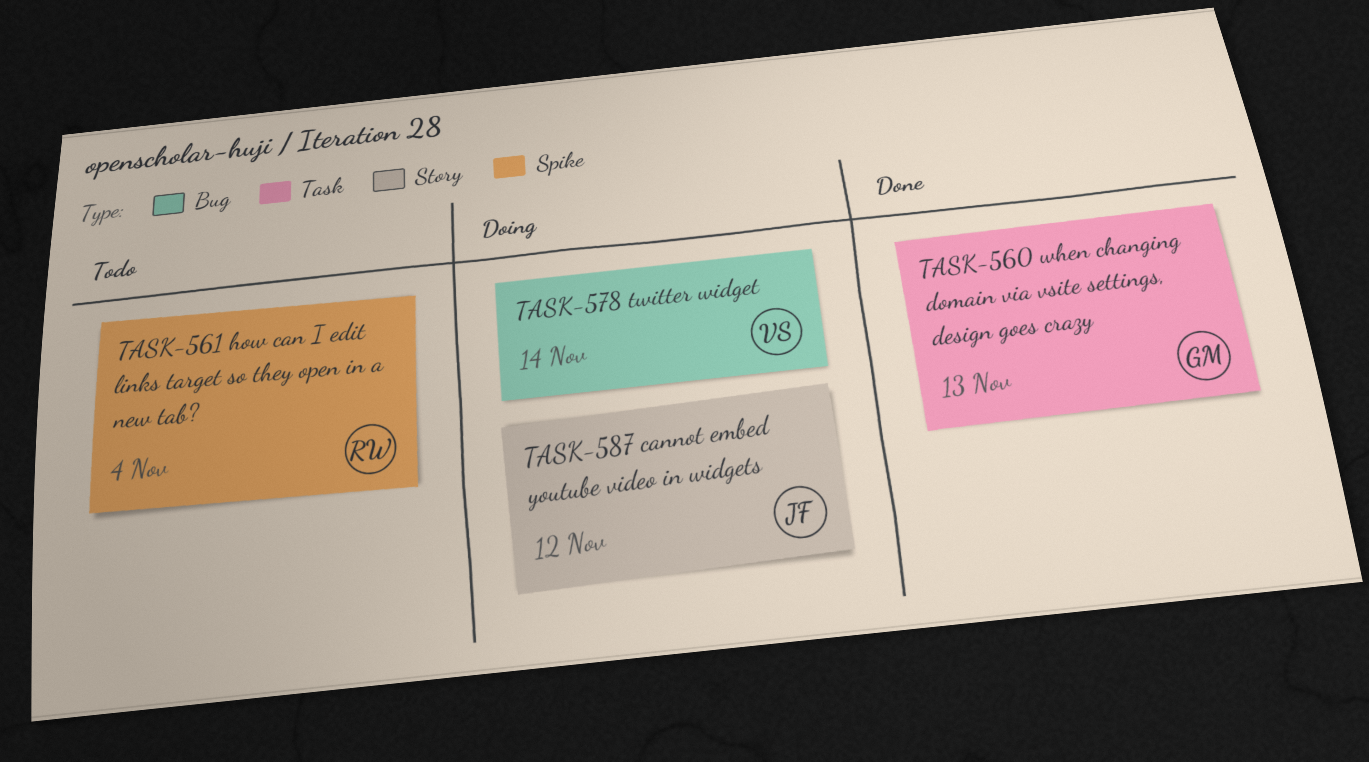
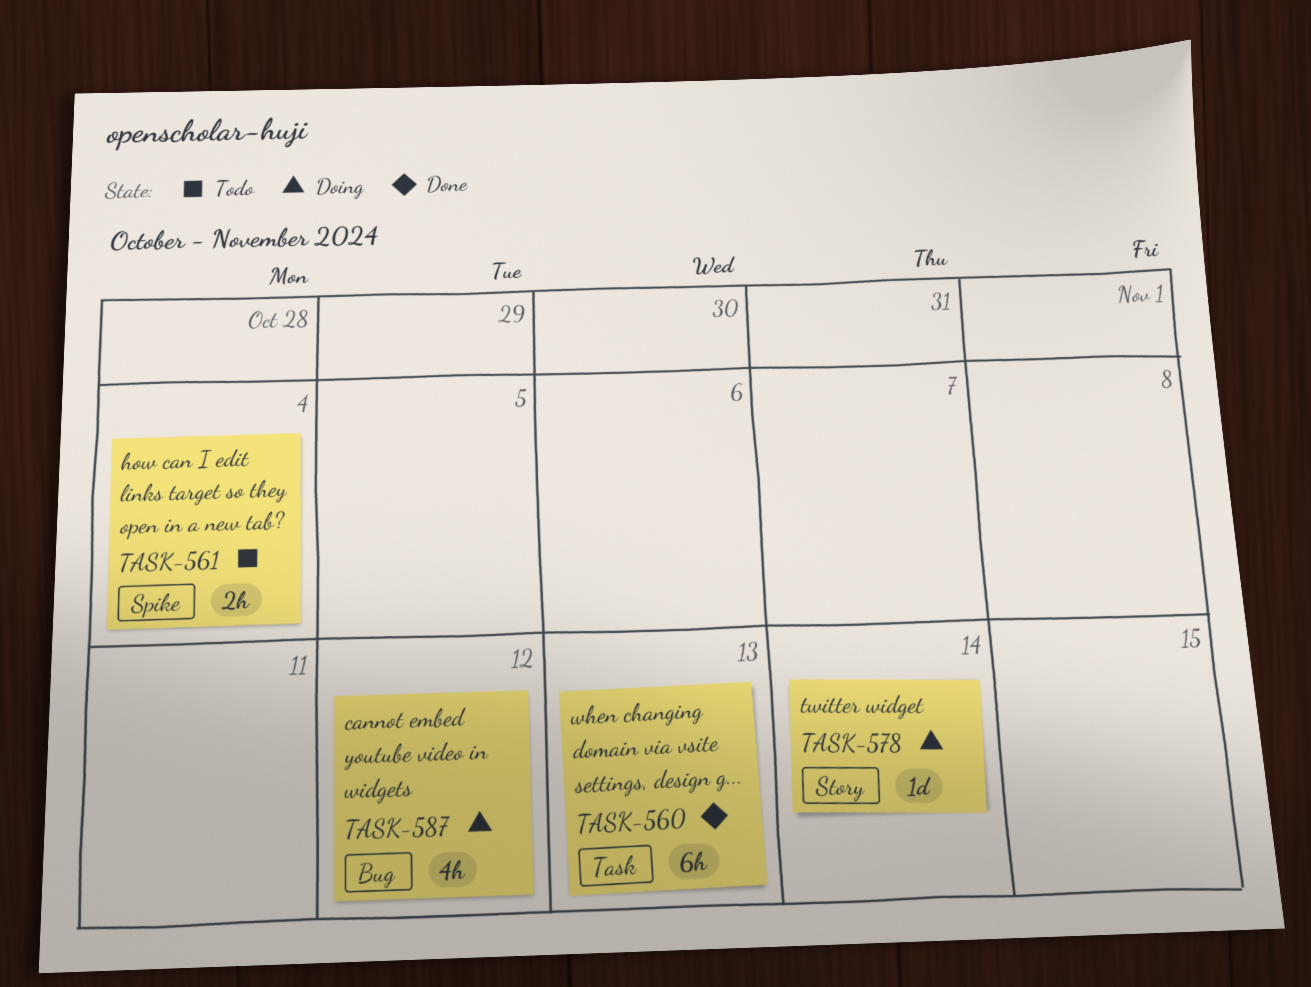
TASK-578, label: Bug -> Story
TASK-587, label: Story -> Bug

